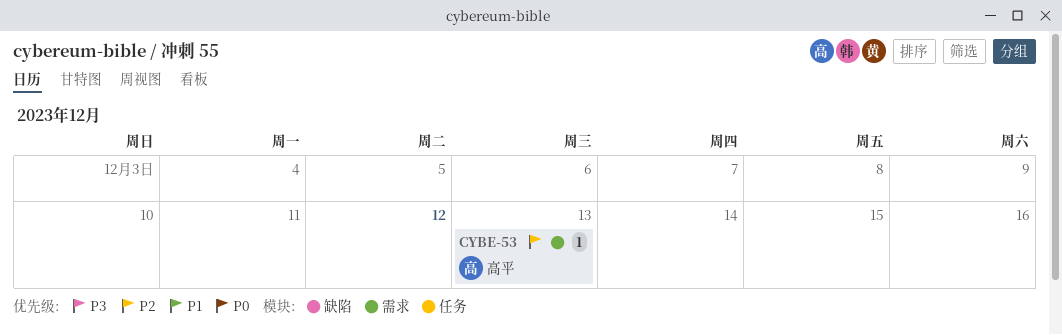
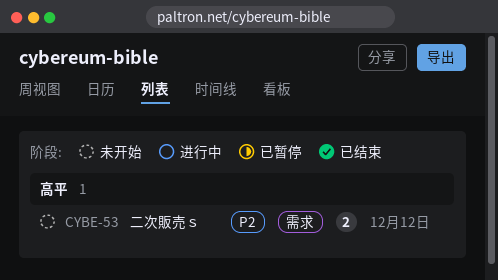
CYBE-53, estimate: 1 -> 2
CYBE-53, due: Dec 13 -> Dec 12

